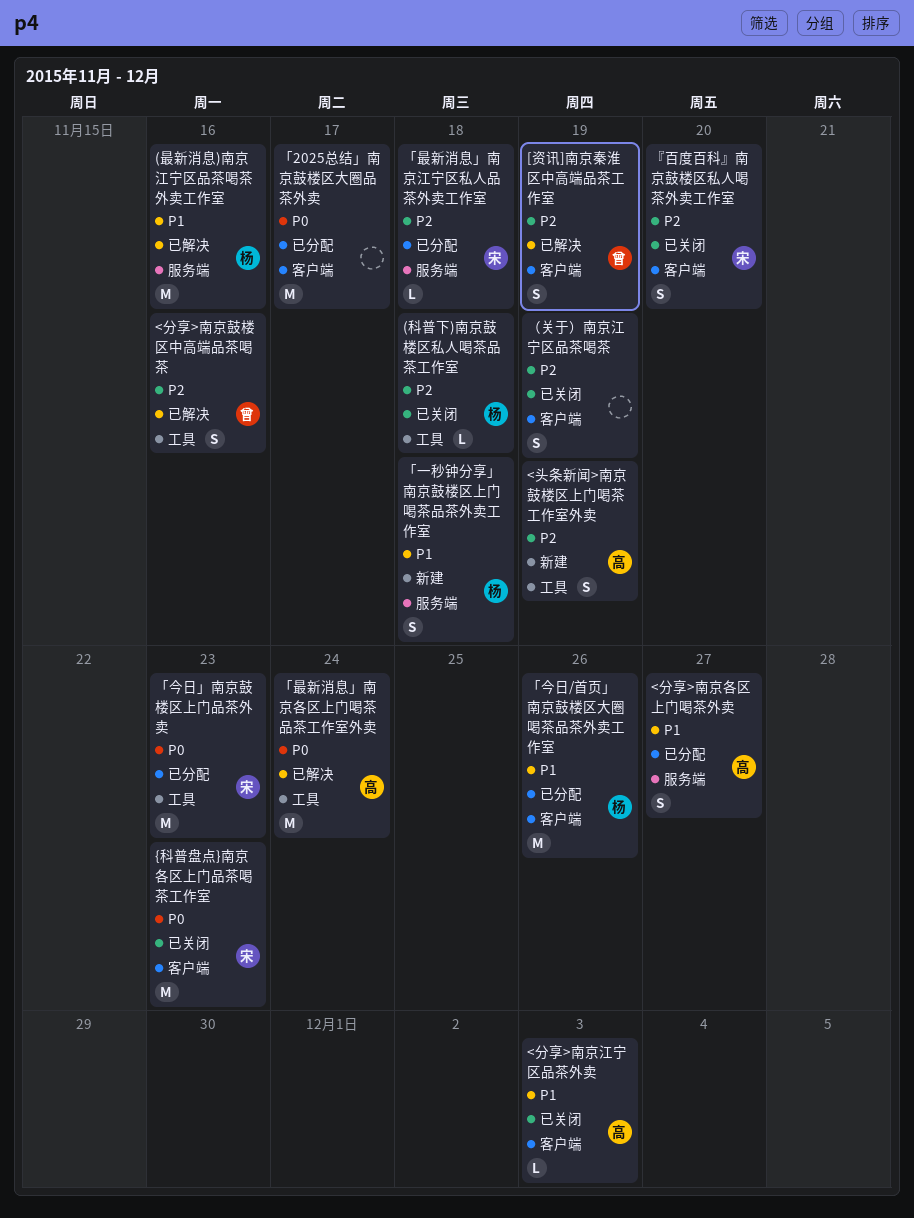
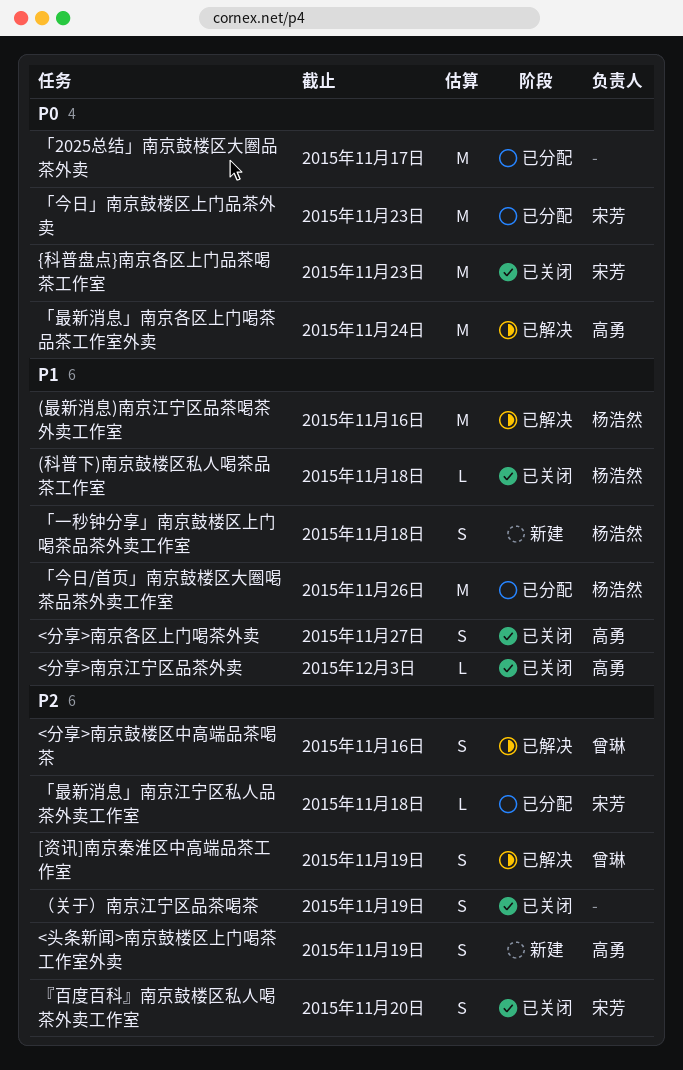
(科普下)南京鼓楼区私人喝茶品茶工作室, priority: P2 -> P1
<分享>南京各区上门喝茶外卖, status: 已分配 -> 已关闭

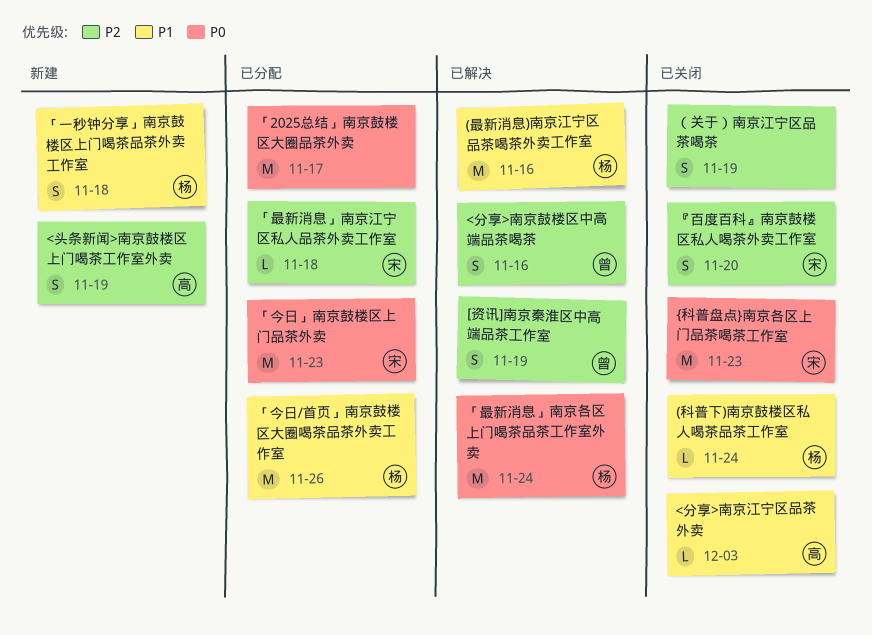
(科普下)南京鼓楼区私人喝茶品茶工作室, due: Nov 18 -> Nov 24
<分享>南京各区上门喝茶外卖: present -> none
「最新消息」南京各区上门喝茶品茶工作室外卖, owner: 高勇 -> 杨浩然

